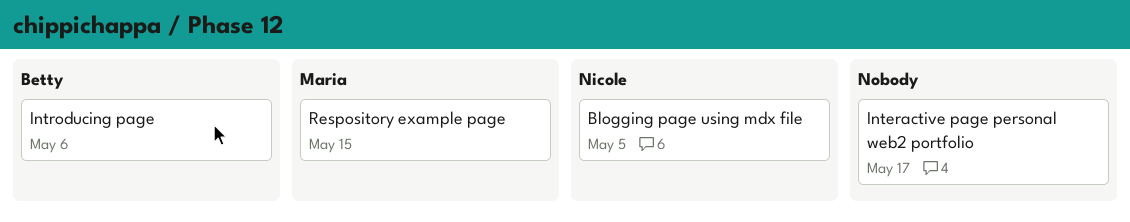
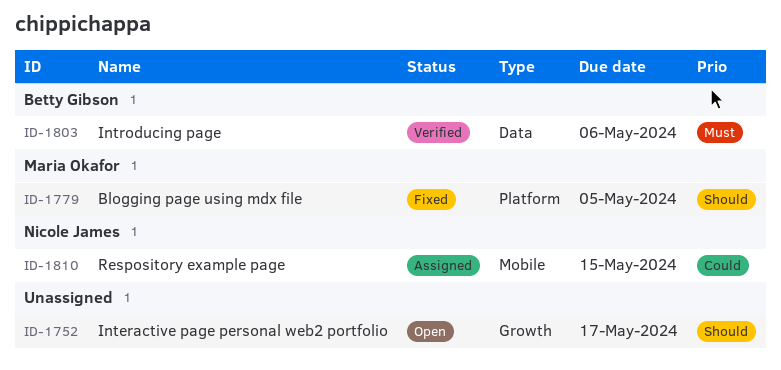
Blogging page using mdx file, owner: Nicole James -> Maria Okafor
Respository example page, owner: Maria Okafor -> Nicole James

